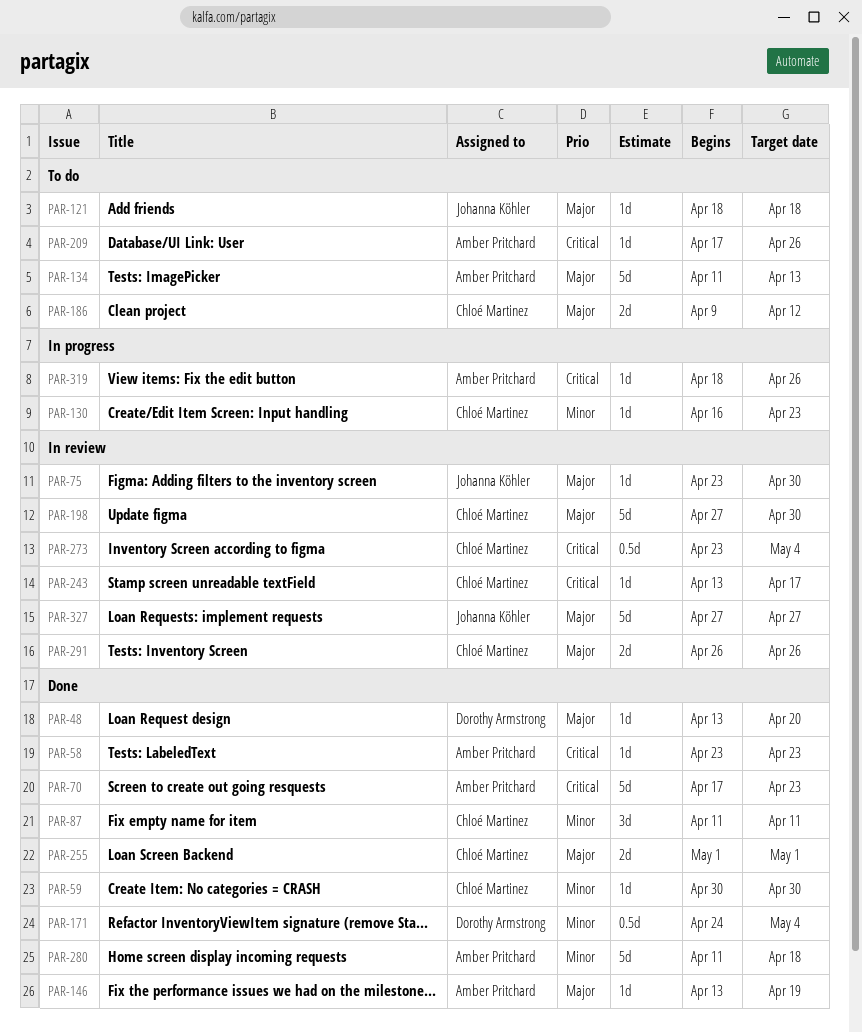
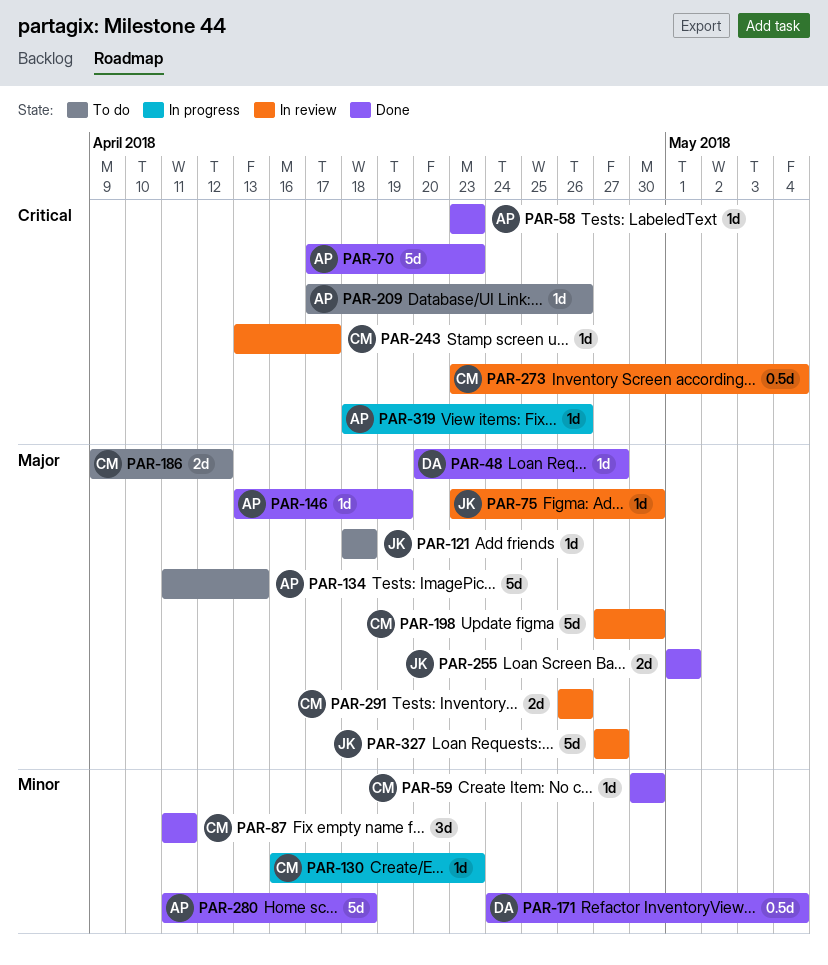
PAR-48, start: Apr 13 -> Apr 20
PAR-48, due: Apr 20 -> Apr 27
PAR-255, owner: Chloé Martinez -> Johanna Köhler

